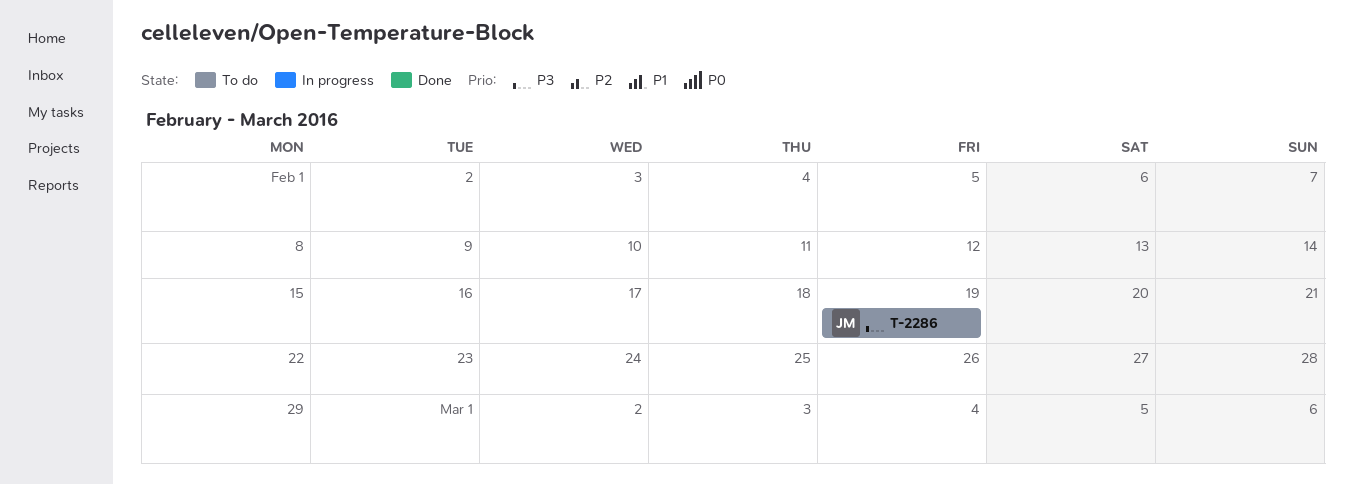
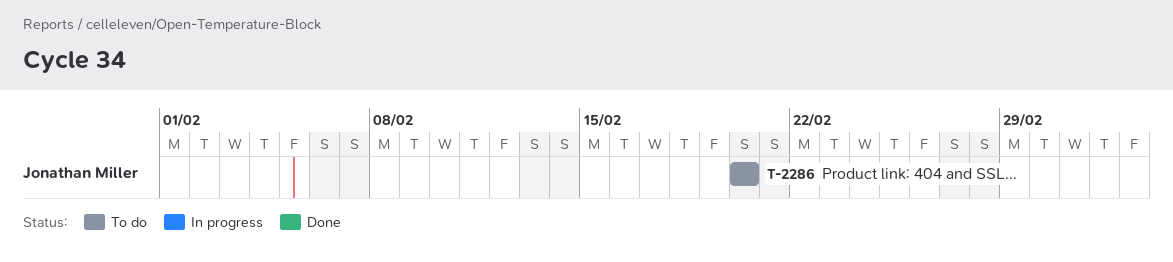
T-2286, start: Feb 19 -> Feb 20
T-2286, due: Feb 19 -> Feb 20

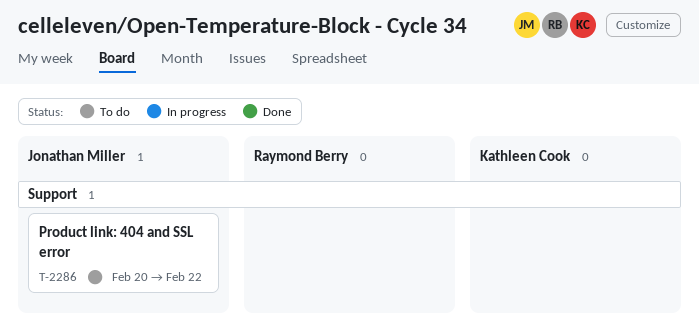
T-2286, due: Feb 20 -> Feb 22

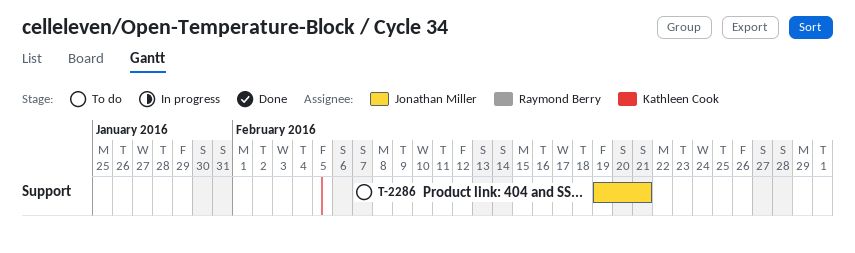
T-2286, start: Feb 20 -> Feb 19
T-2286, due: Feb 22 -> Feb 21

